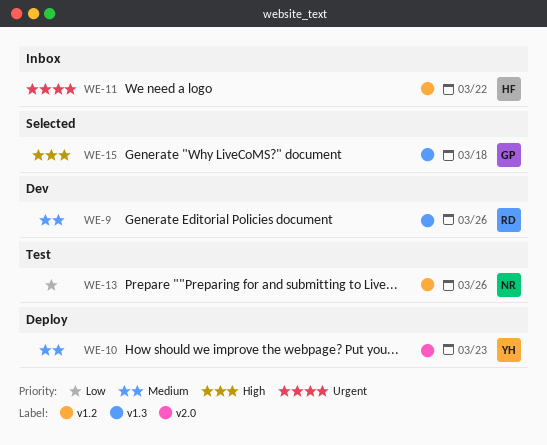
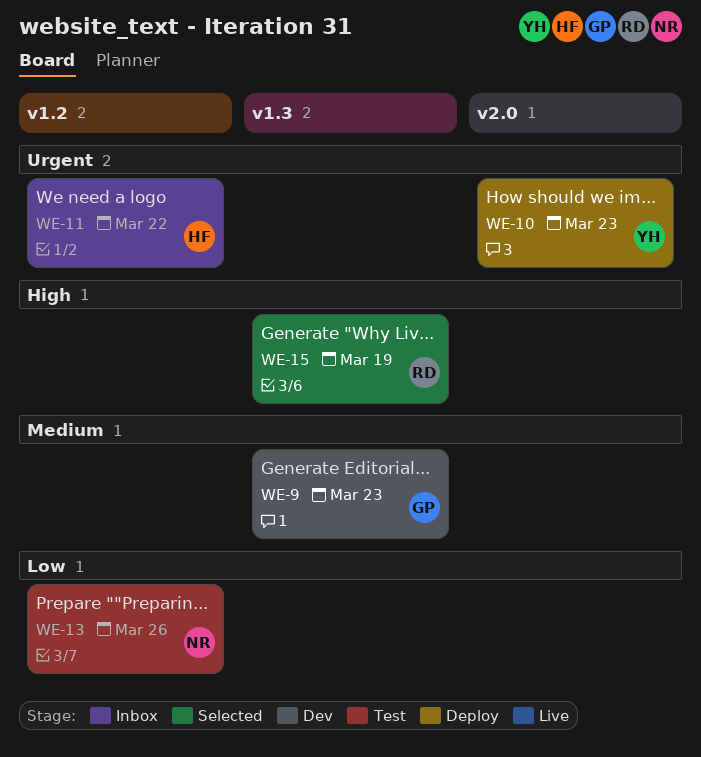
WE-9, owner: RD -> GP
WE-9, due: Mar 26 -> Mar 23
WE-10, priority: Medium -> Urgent
WE-15, owner: GP -> RD
WE-15, due: Mar 18 -> Mar 19

